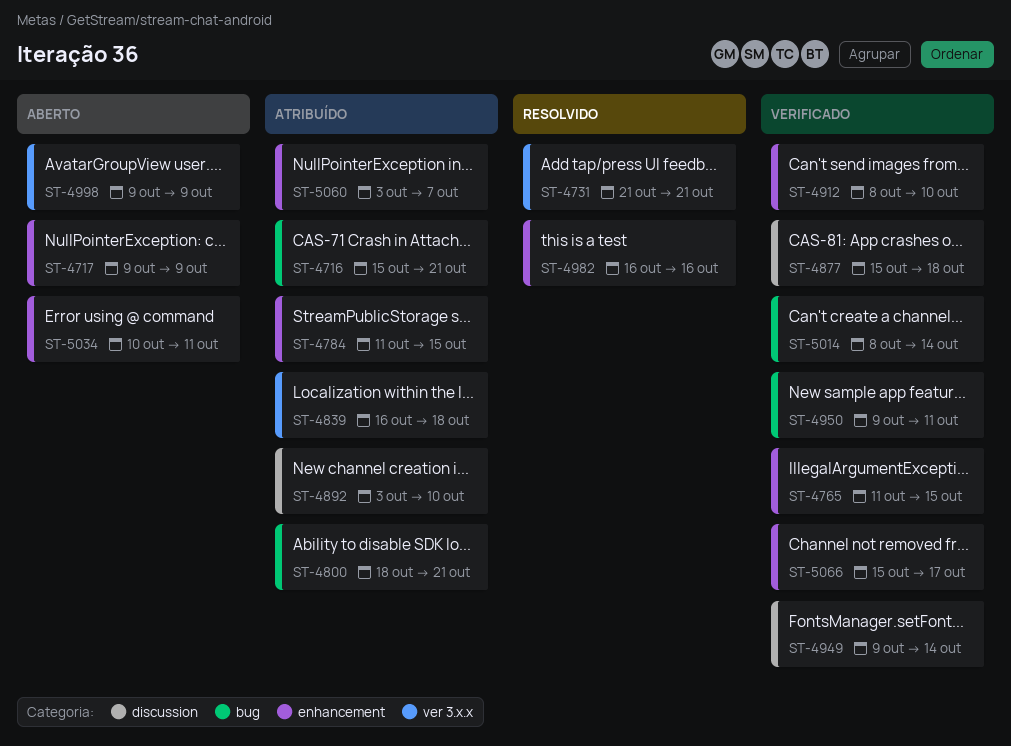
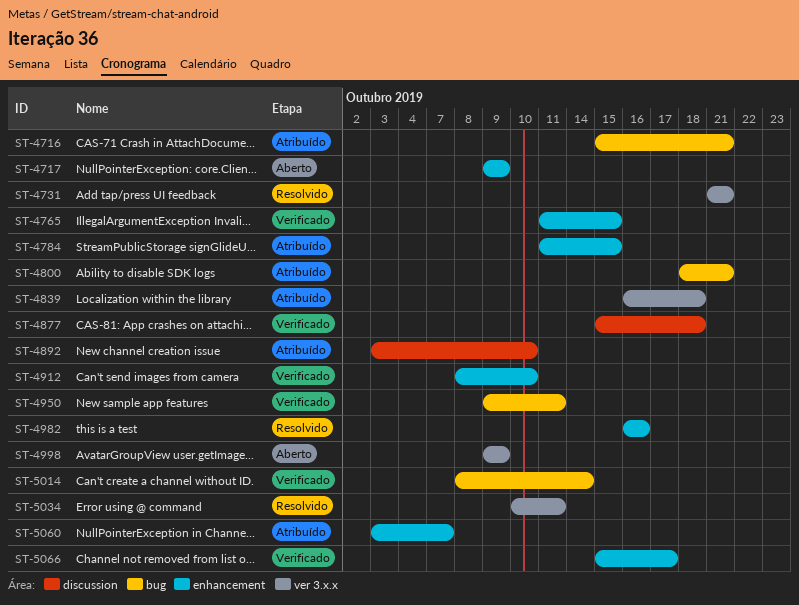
ST-4949: present -> none
ST-5034, status: Aberto -> Resolvido
ST-5034, label: enhancement -> ver 3.x.x

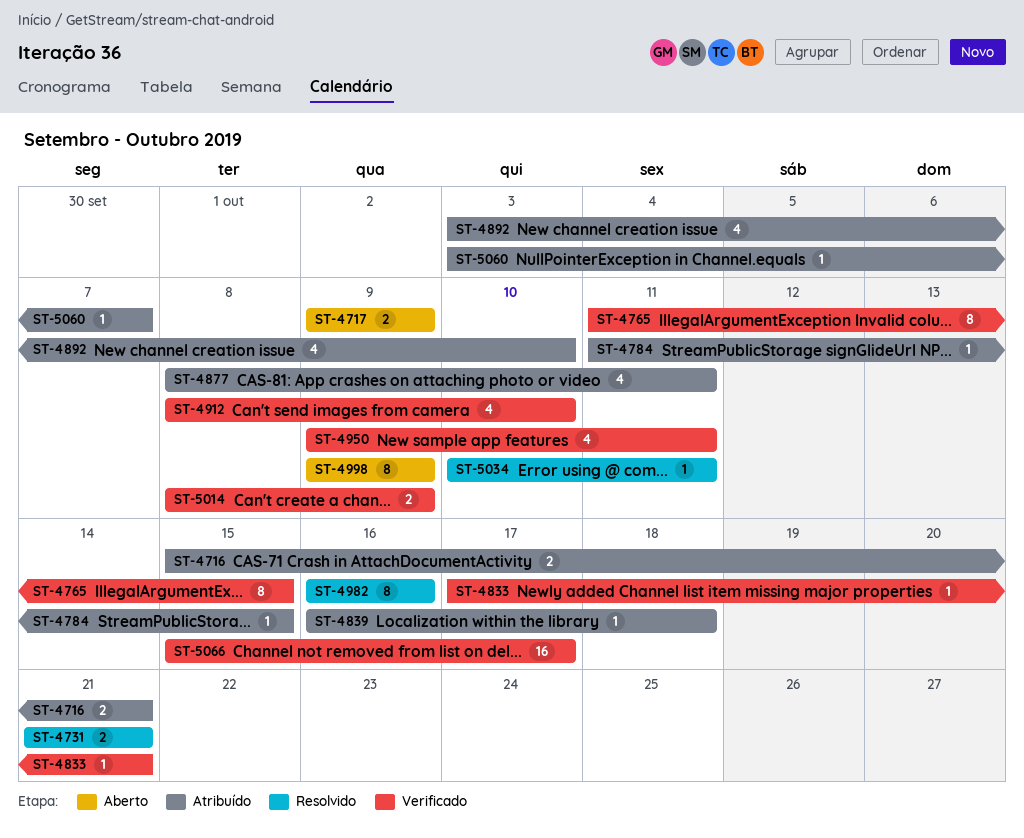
ST-4800: present -> none
ST-4833: none -> present
ST-4877, status: Verificado -> Atribuído
ST-4877, start: Oct 15 -> Oct 8
ST-4877, due: Oct 18 -> Oct 11
ST-5014, due: Oct 14 -> Oct 9

